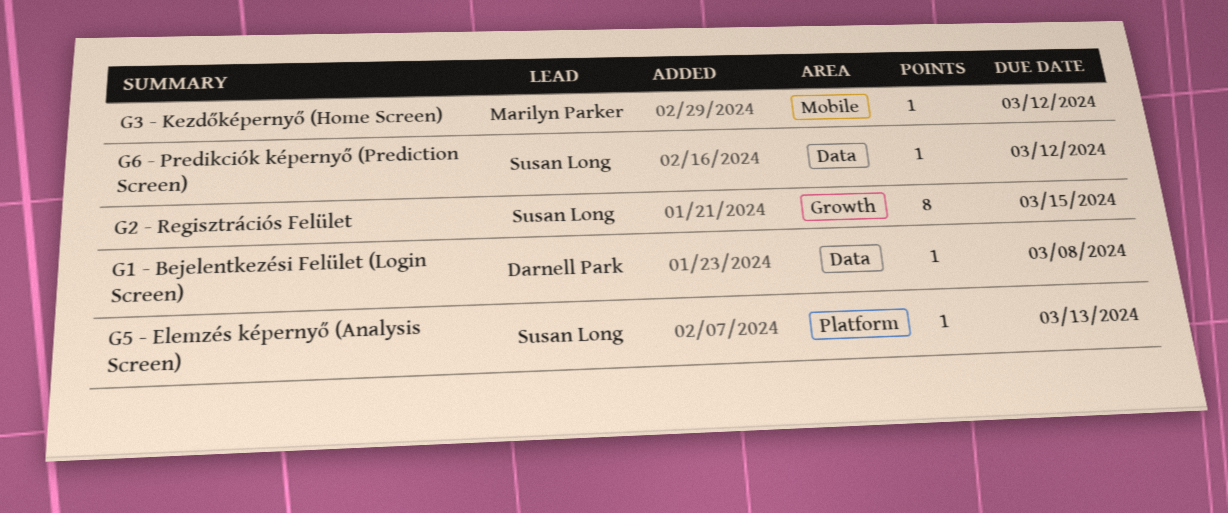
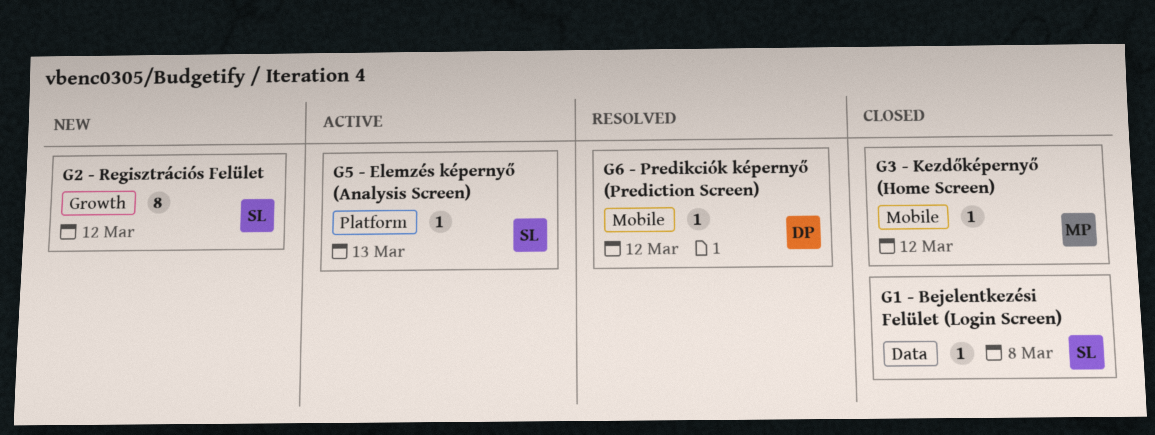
G1 - Bejelentkezési Felület (Login Screen), owner: Darnell Park -> Susan Long
G2 - Regisztrációs Felület, due: Mar 15 -> Mar 12
G6 - Predikciók képernyő (Prediction Screen), owner: Susan Long -> Darnell Park
G6 - Predikciók képernyő (Prediction Screen), label: Data -> Mobile

